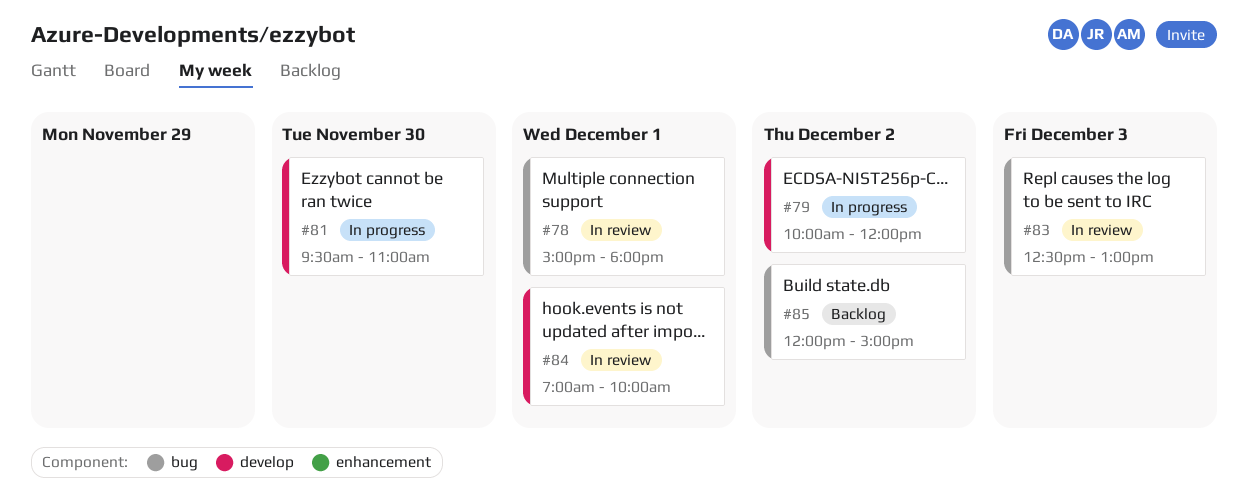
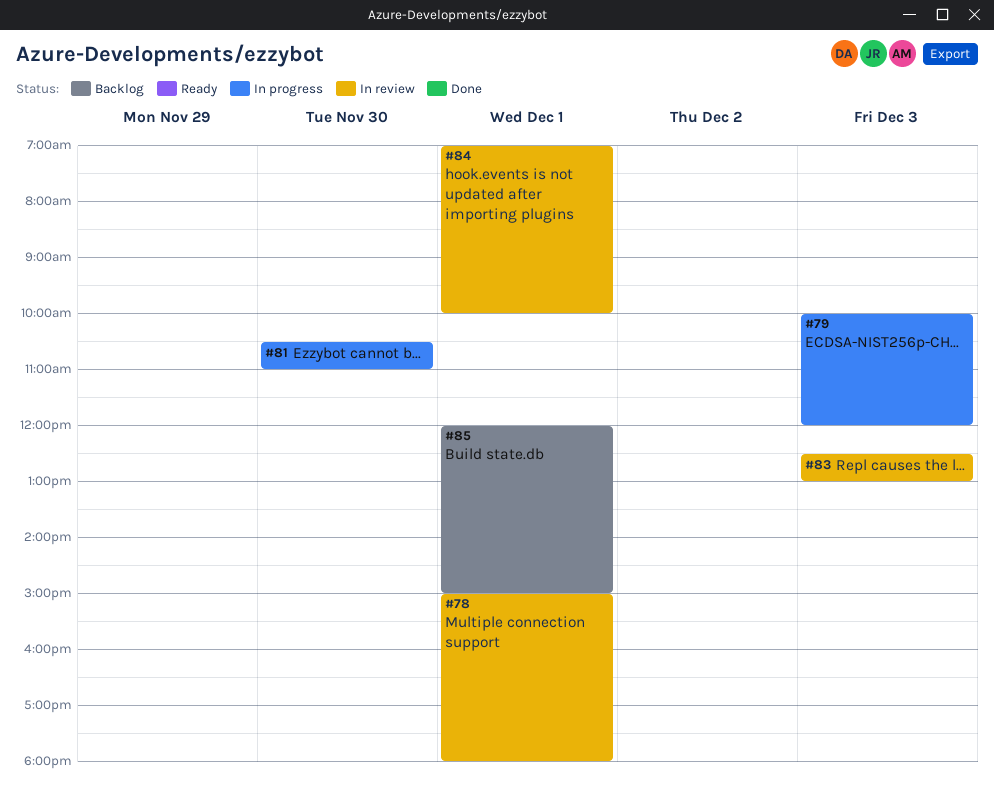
#79, day: Dec 2 -> Dec 3
#81, begins: 09:30 -> 10:30
#85, day: Dec 2 -> Dec 1

